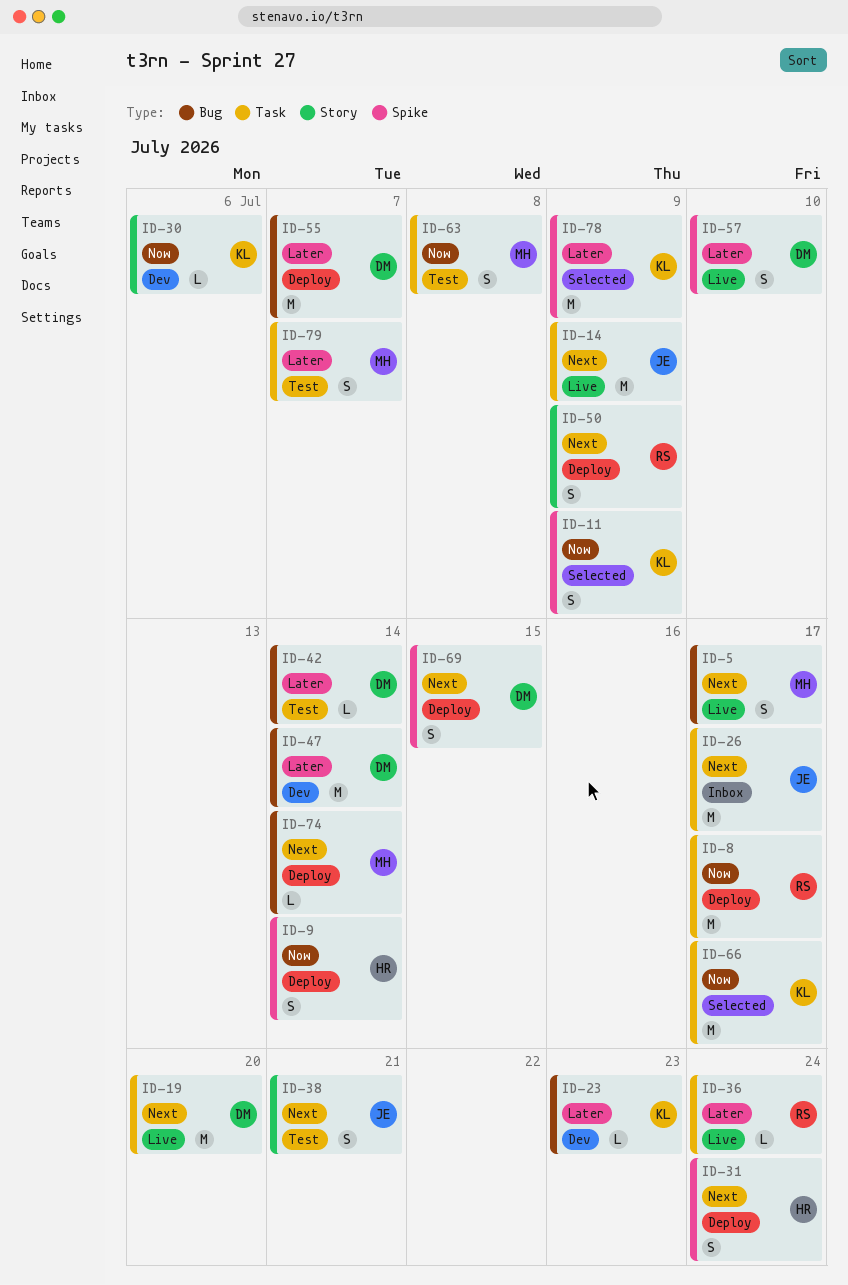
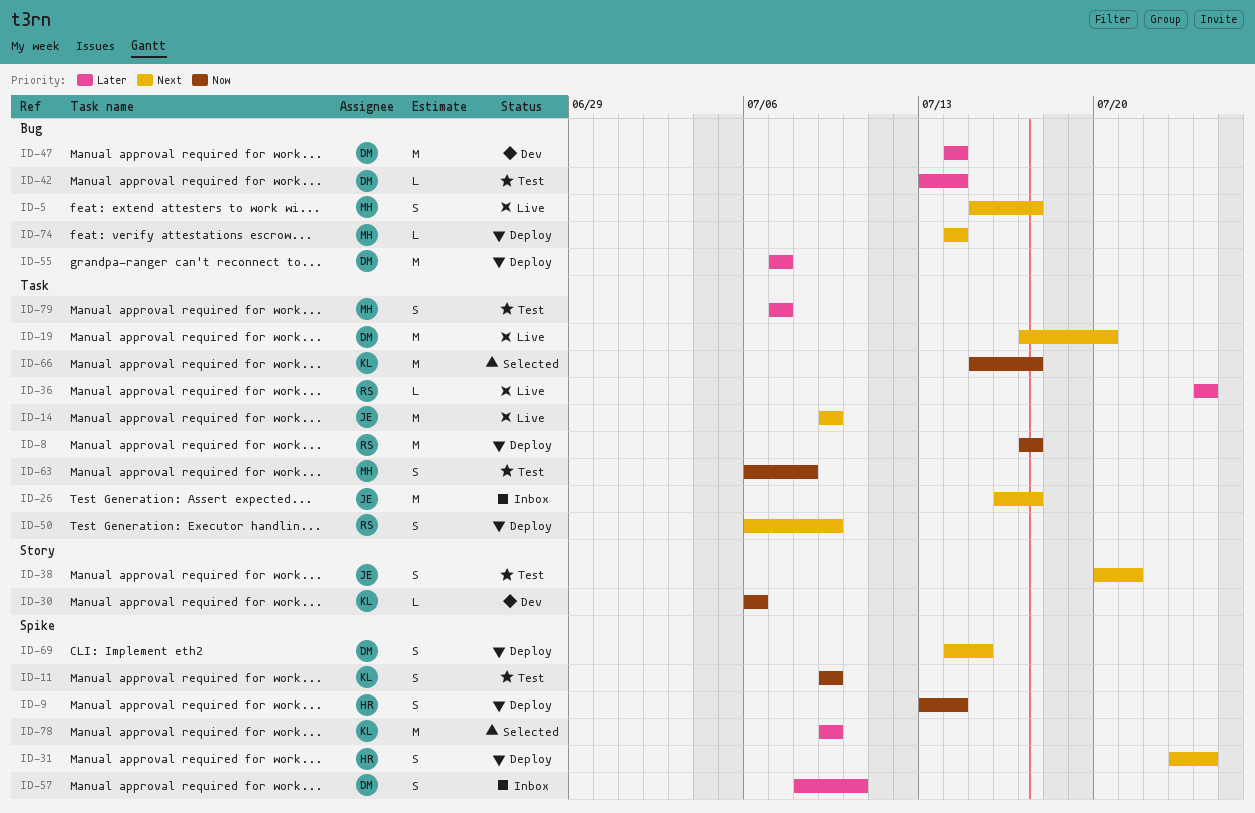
ID-11, status: Selected -> Test
ID-23: present -> none
ID-50, label: Story -> Task
ID-57, status: Live -> Inbox

